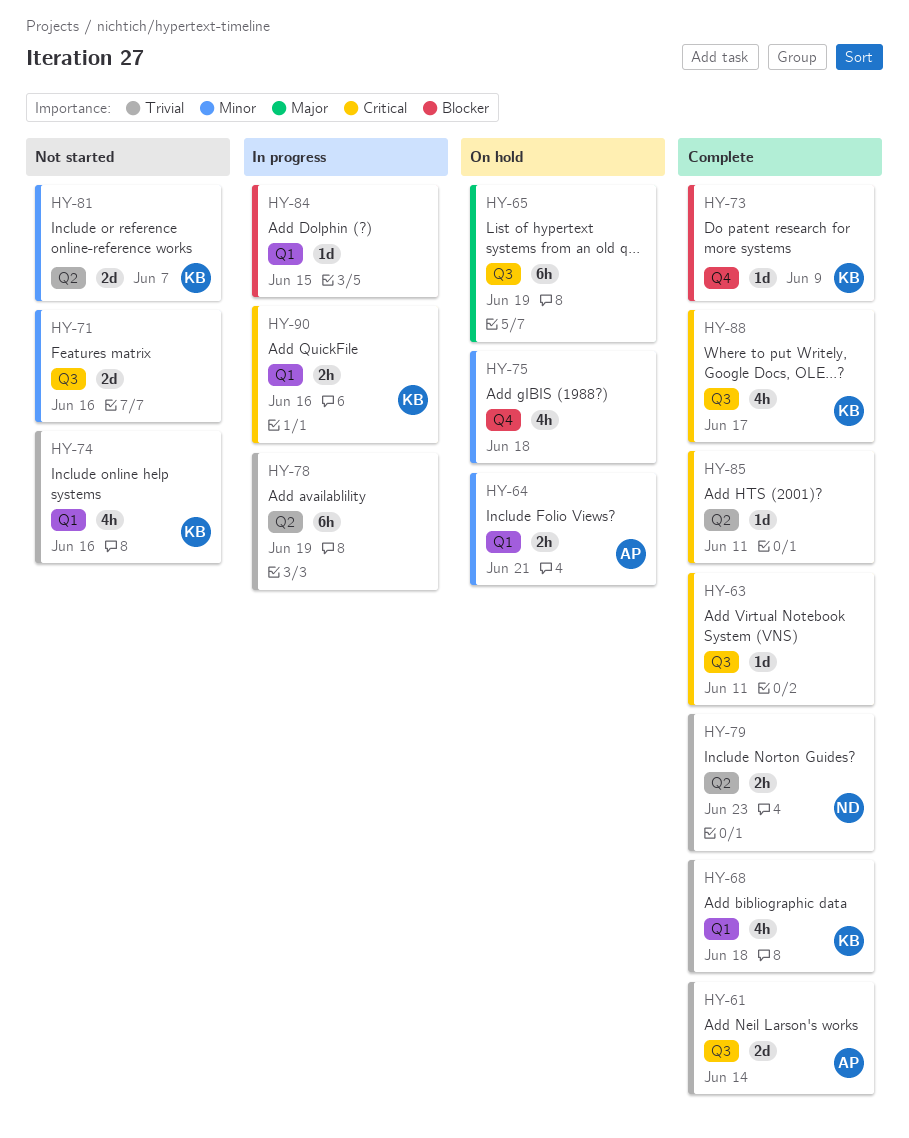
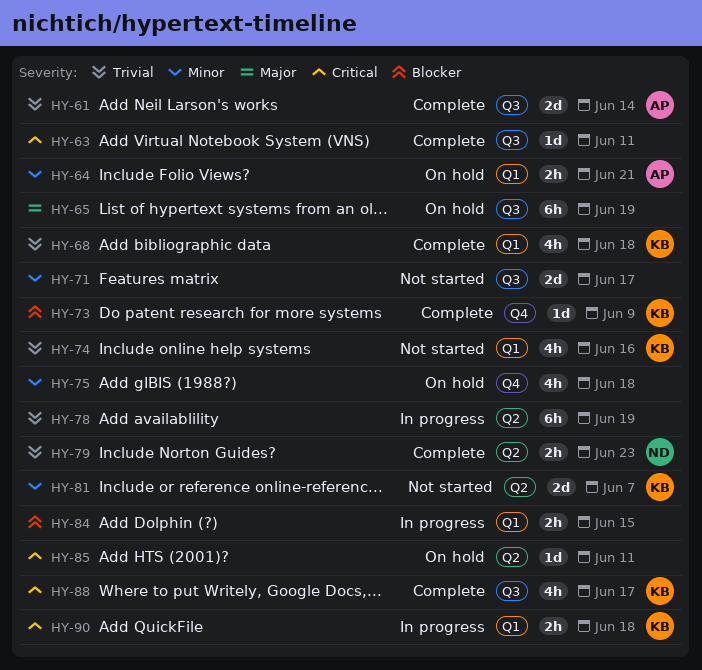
HY-71, due: Jun 16 -> Jun 17
HY-84, estimate: 1d -> 2h
HY-85, status: Complete -> On hold
HY-90, due: Jun 16 -> Jun 18

